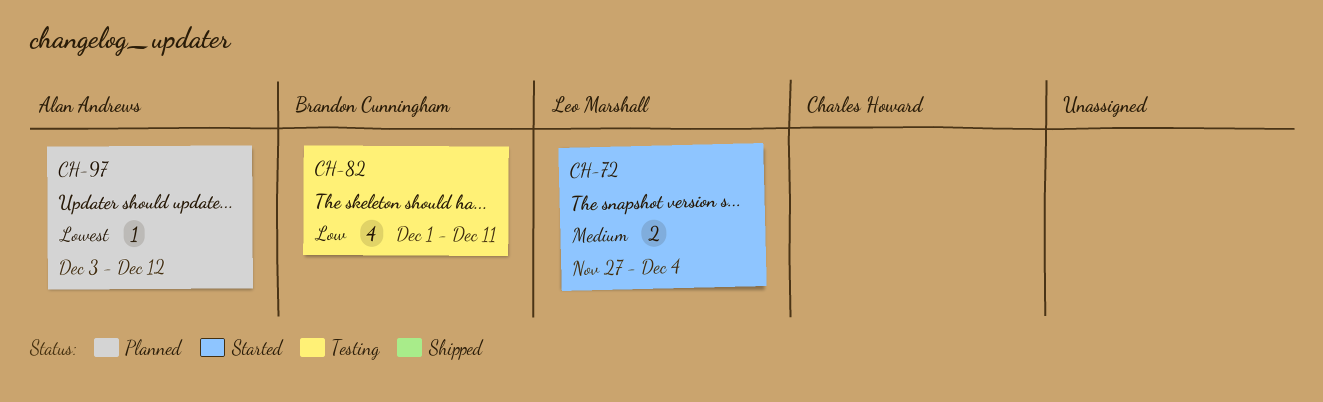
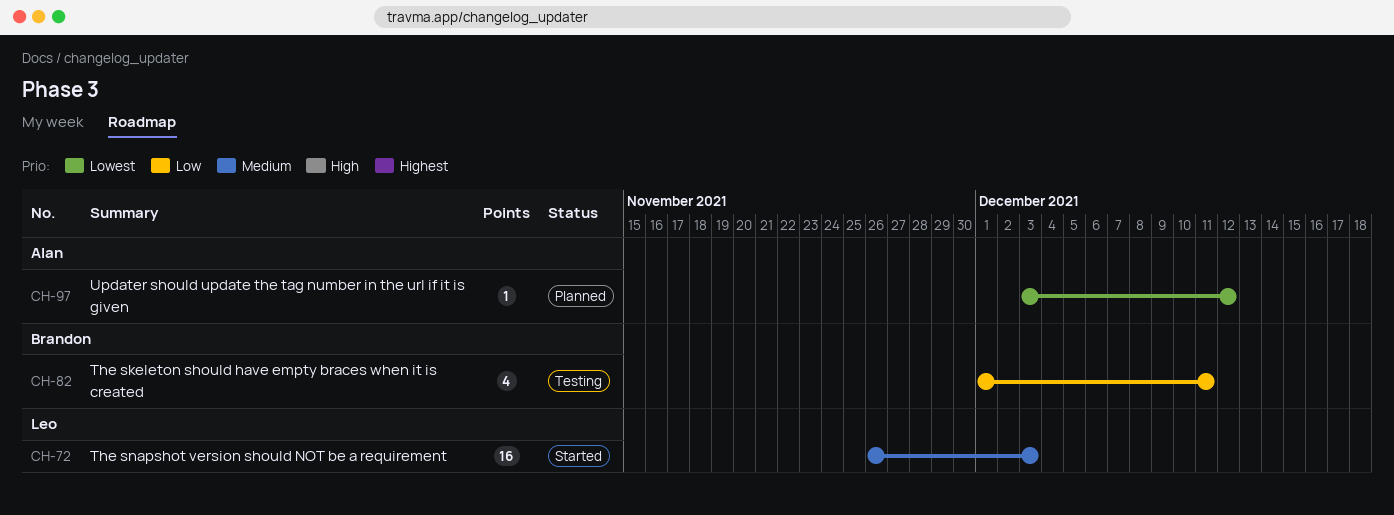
CH-72, estimate: 2 -> 16
CH-72, start: Nov 27 -> Nov 26
CH-72, due: Dec 4 -> Dec 3

